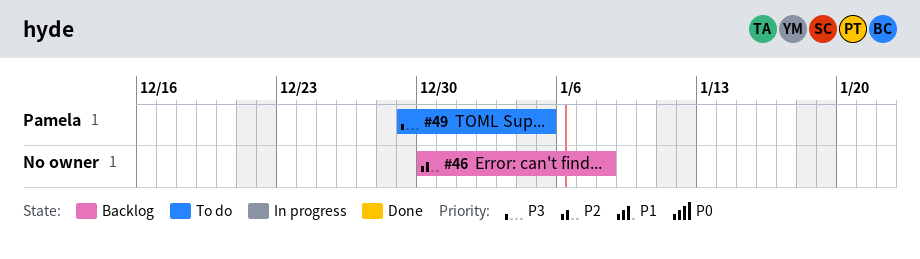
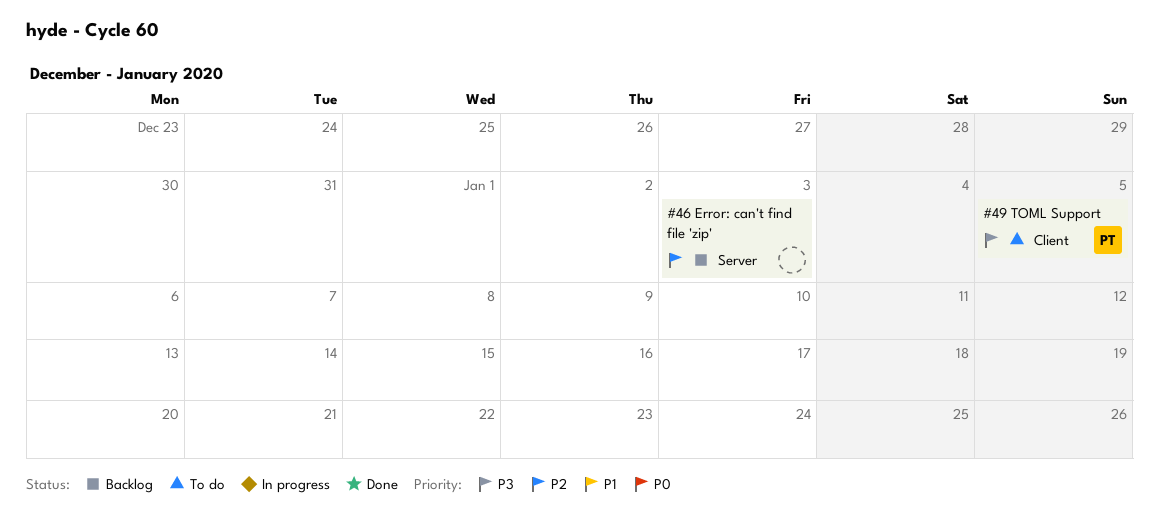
#46, due: Jan 8 -> Jan 3

